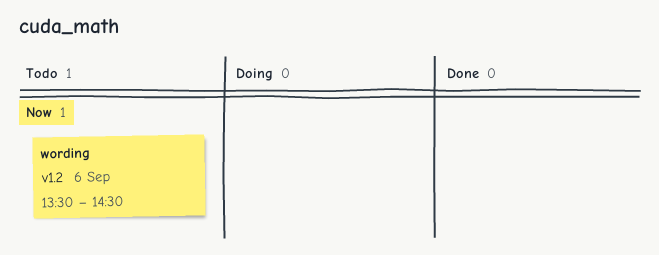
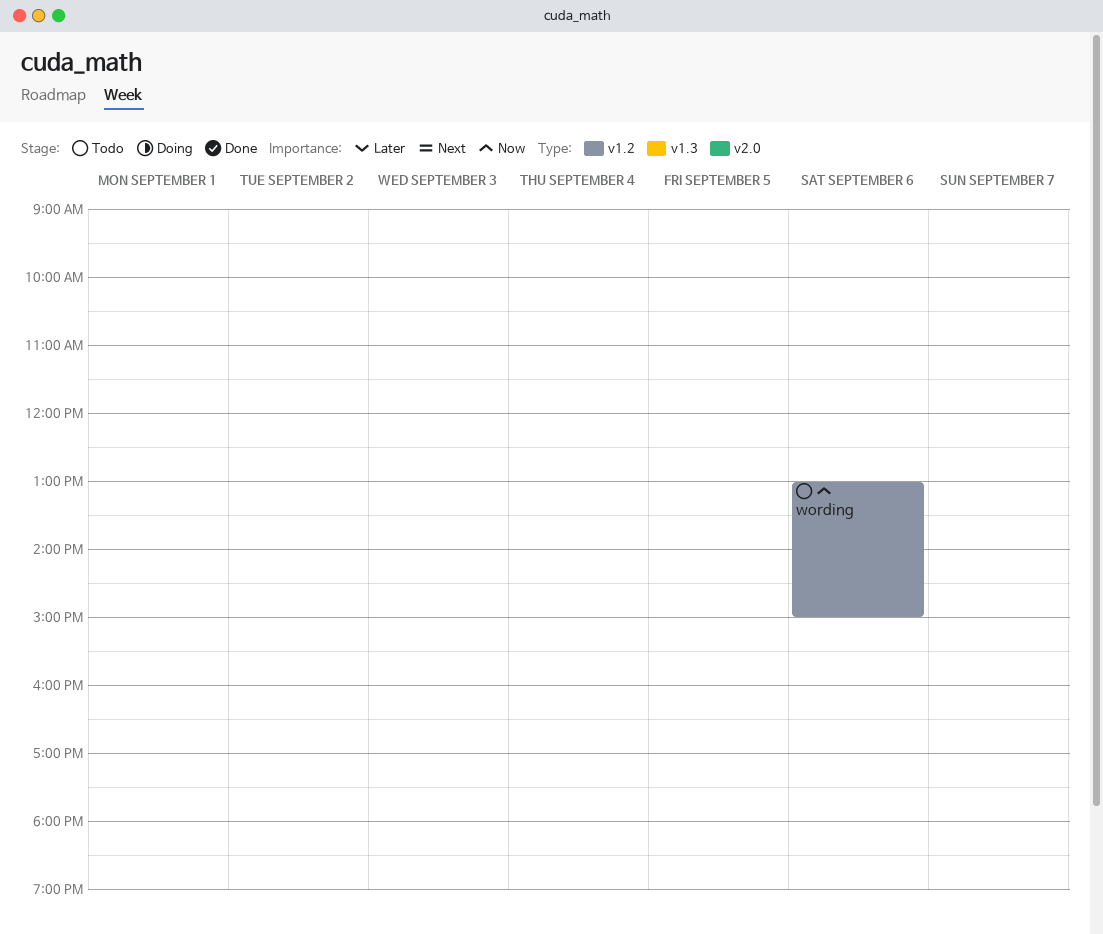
wording, begins: 13:30 -> 13:00
wording, ends: 14:30 -> 15:00

